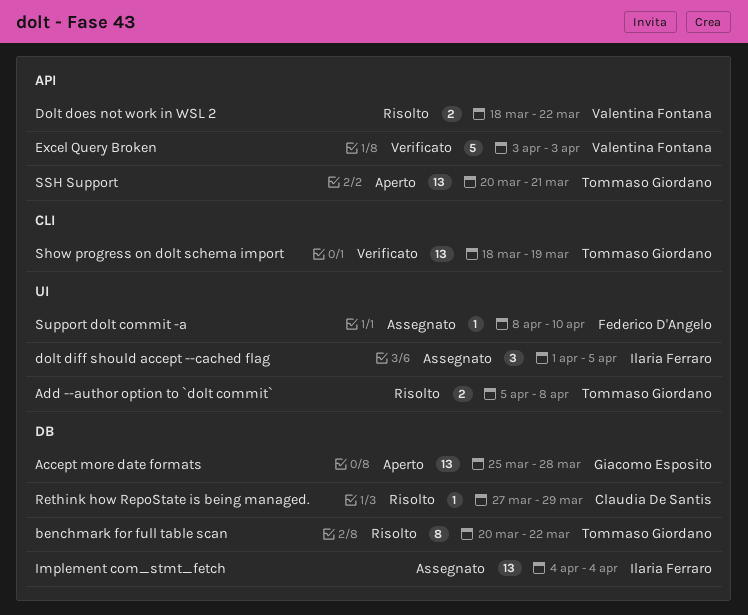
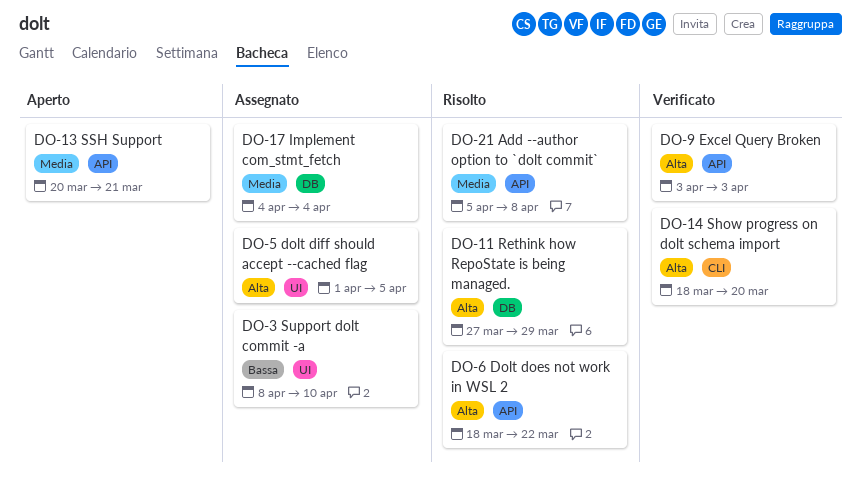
Accept more date formats: present -> none
Add --author option to `dolt commit`, label: UI -> API
benchmark for full table scan: present -> none
Show progress on dolt schema import, due: Mar 19 -> Mar 20

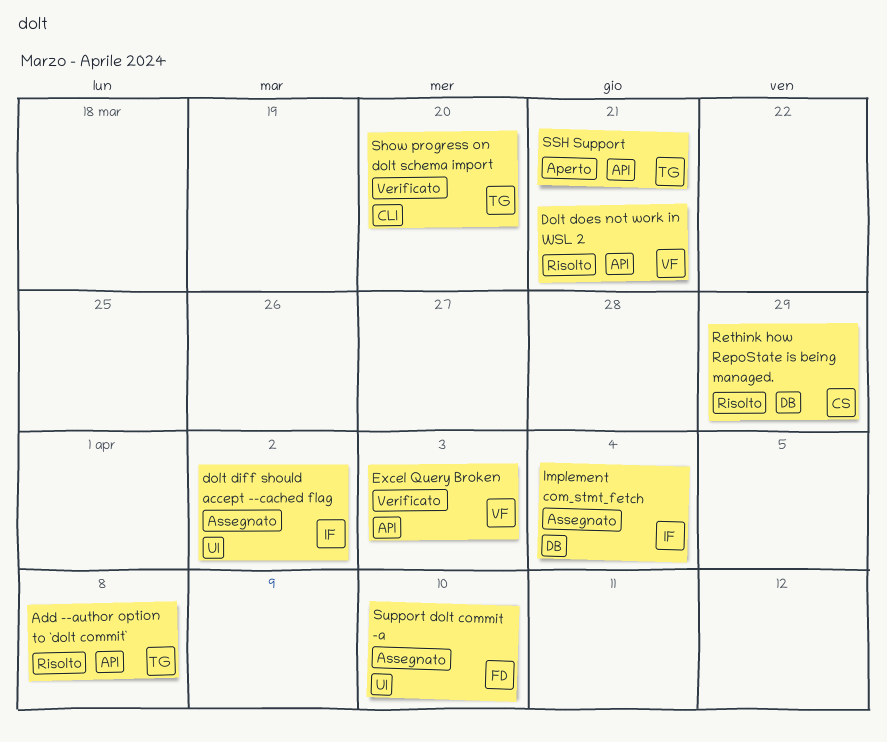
dolt diff should accept --cached flag, due: Apr 5 -> Apr 2
Dolt does not work in WSL 2, due: Mar 22 -> Mar 21

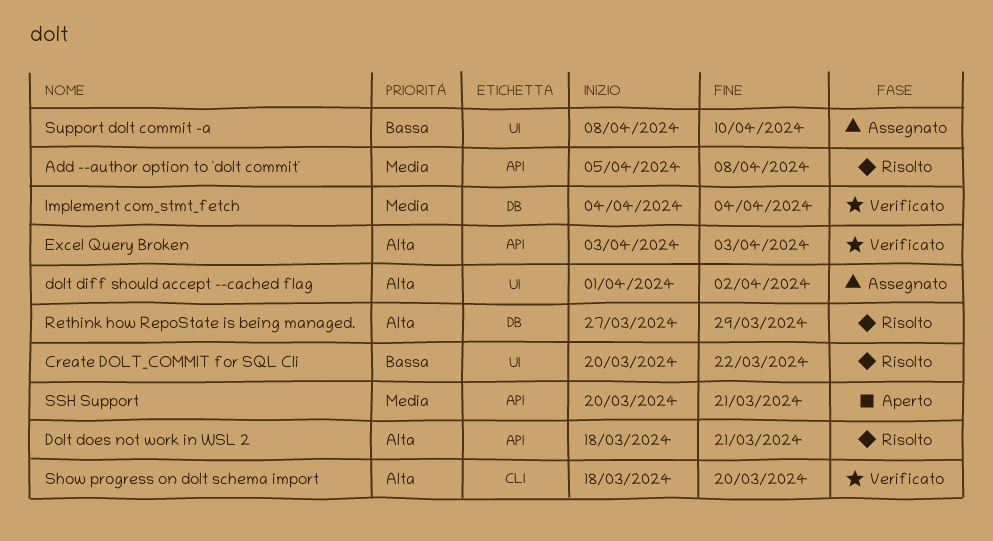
Create DOLT_COMMIT for SQL Cli: none -> present
Implement com_stmt_fetch, status: Assegnato -> Verificato

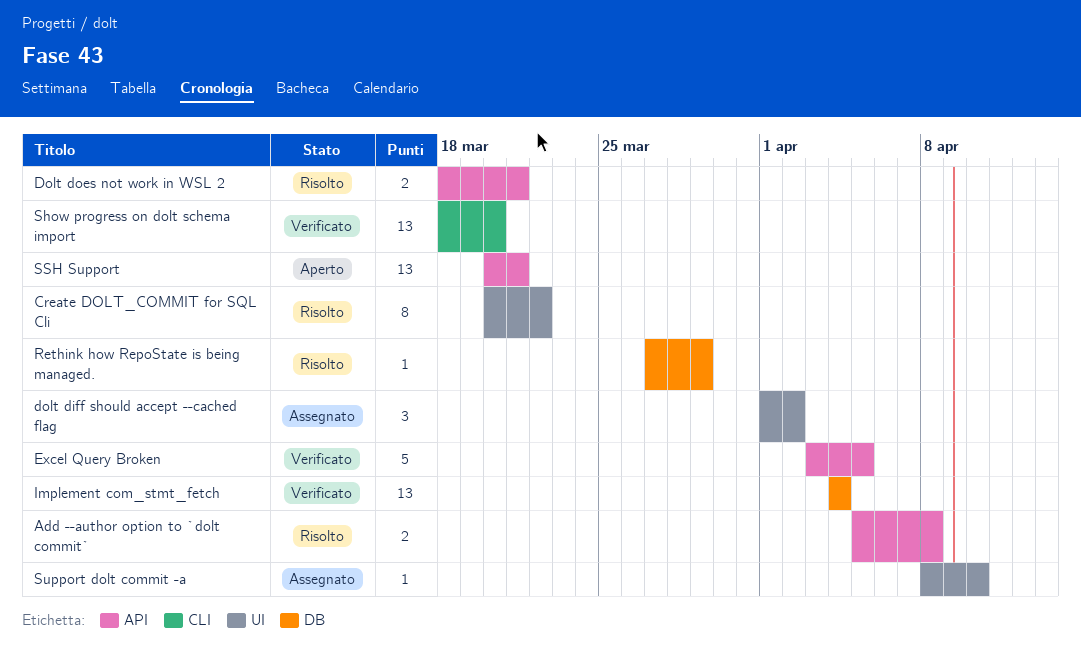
Excel Query Broken, due: Apr 3 -> Apr 5

